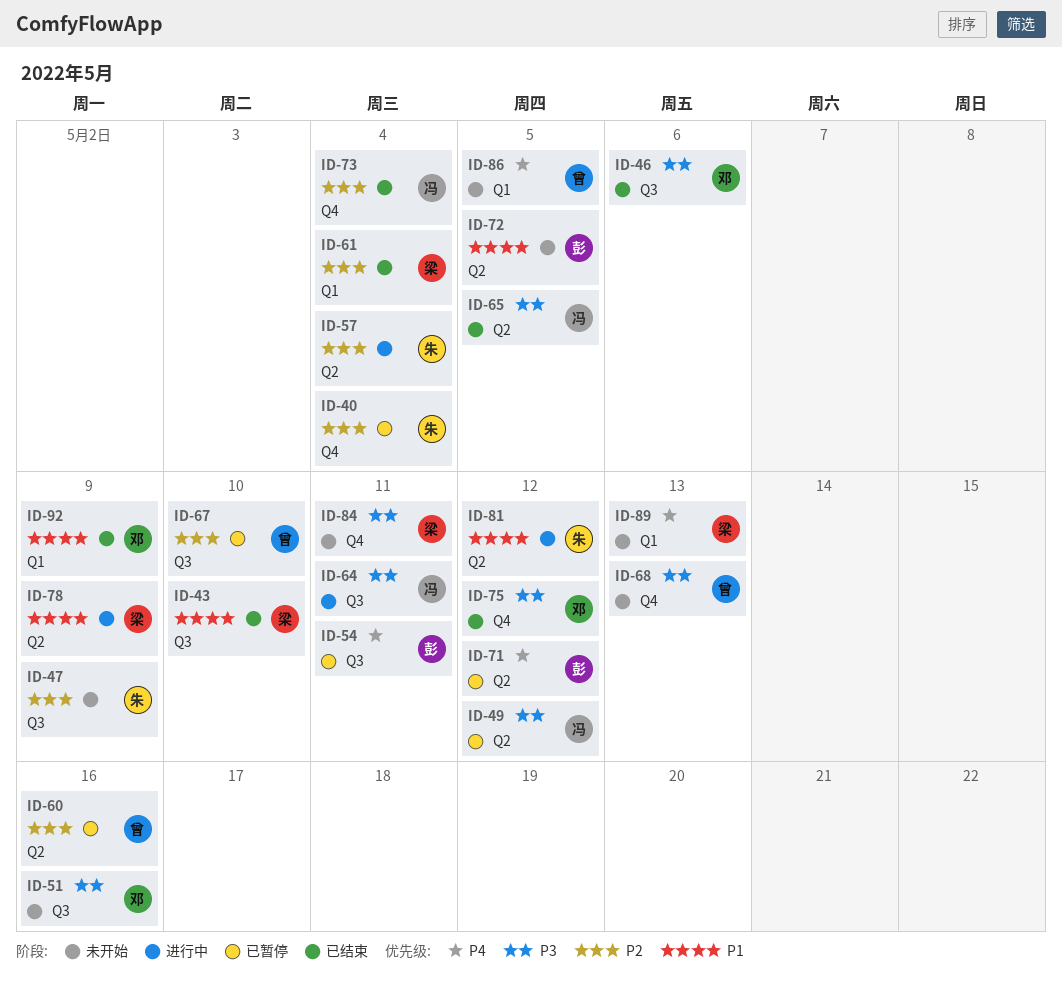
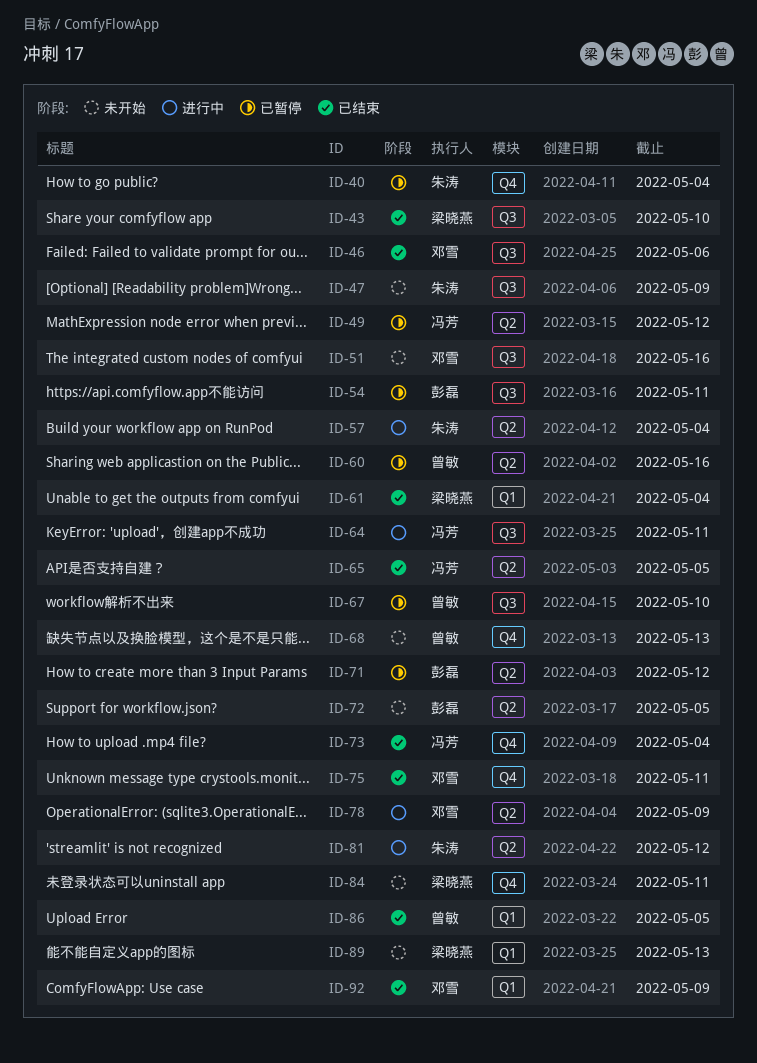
ID-75, due: May 12 -> May 11
ID-78, owner: 梁晓燕 -> 邓雪
ID-86, status: 未开始 -> 已结束

